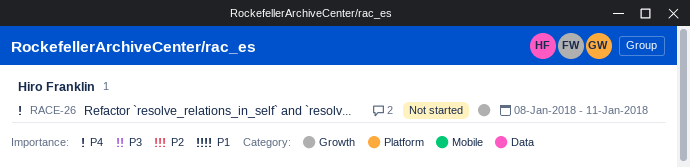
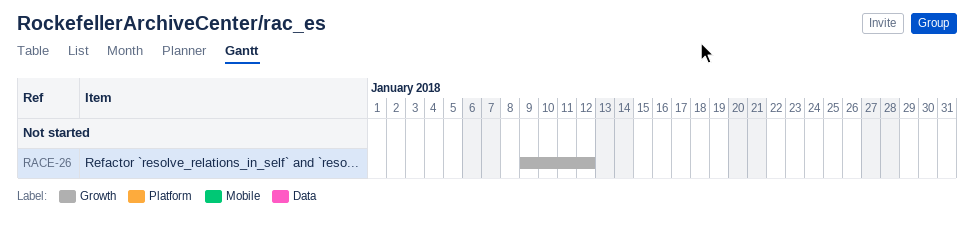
RACE-26, start: Jan 8 -> Jan 9
RACE-26, due: Jan 11 -> Jan 12

